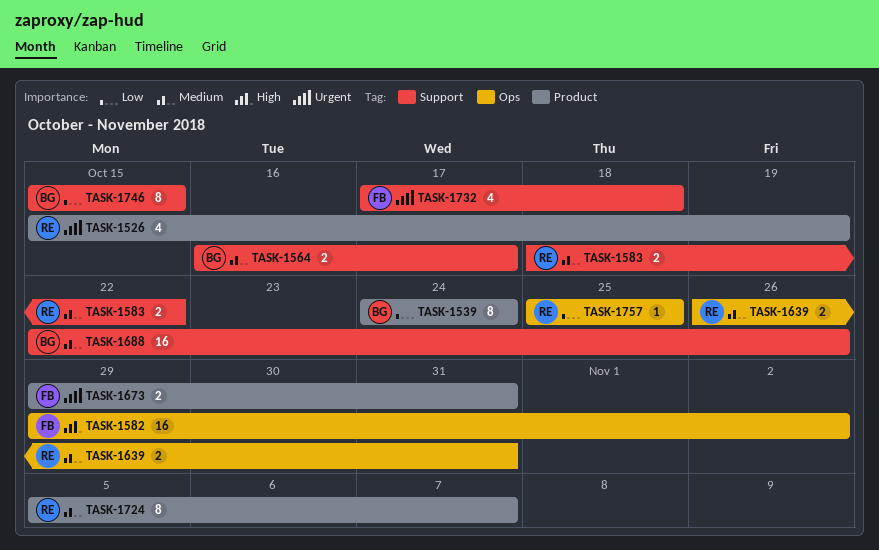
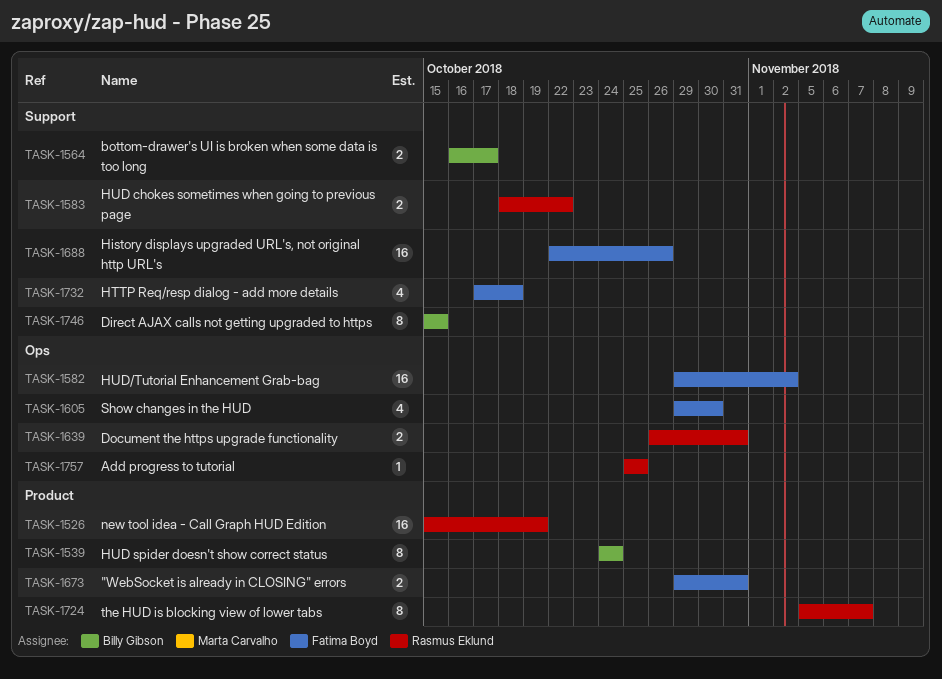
TASK-1526, estimate: 4 -> 16
TASK-1605: none -> present
TASK-1688, owner: Billy Gibson -> Fatima Boyd

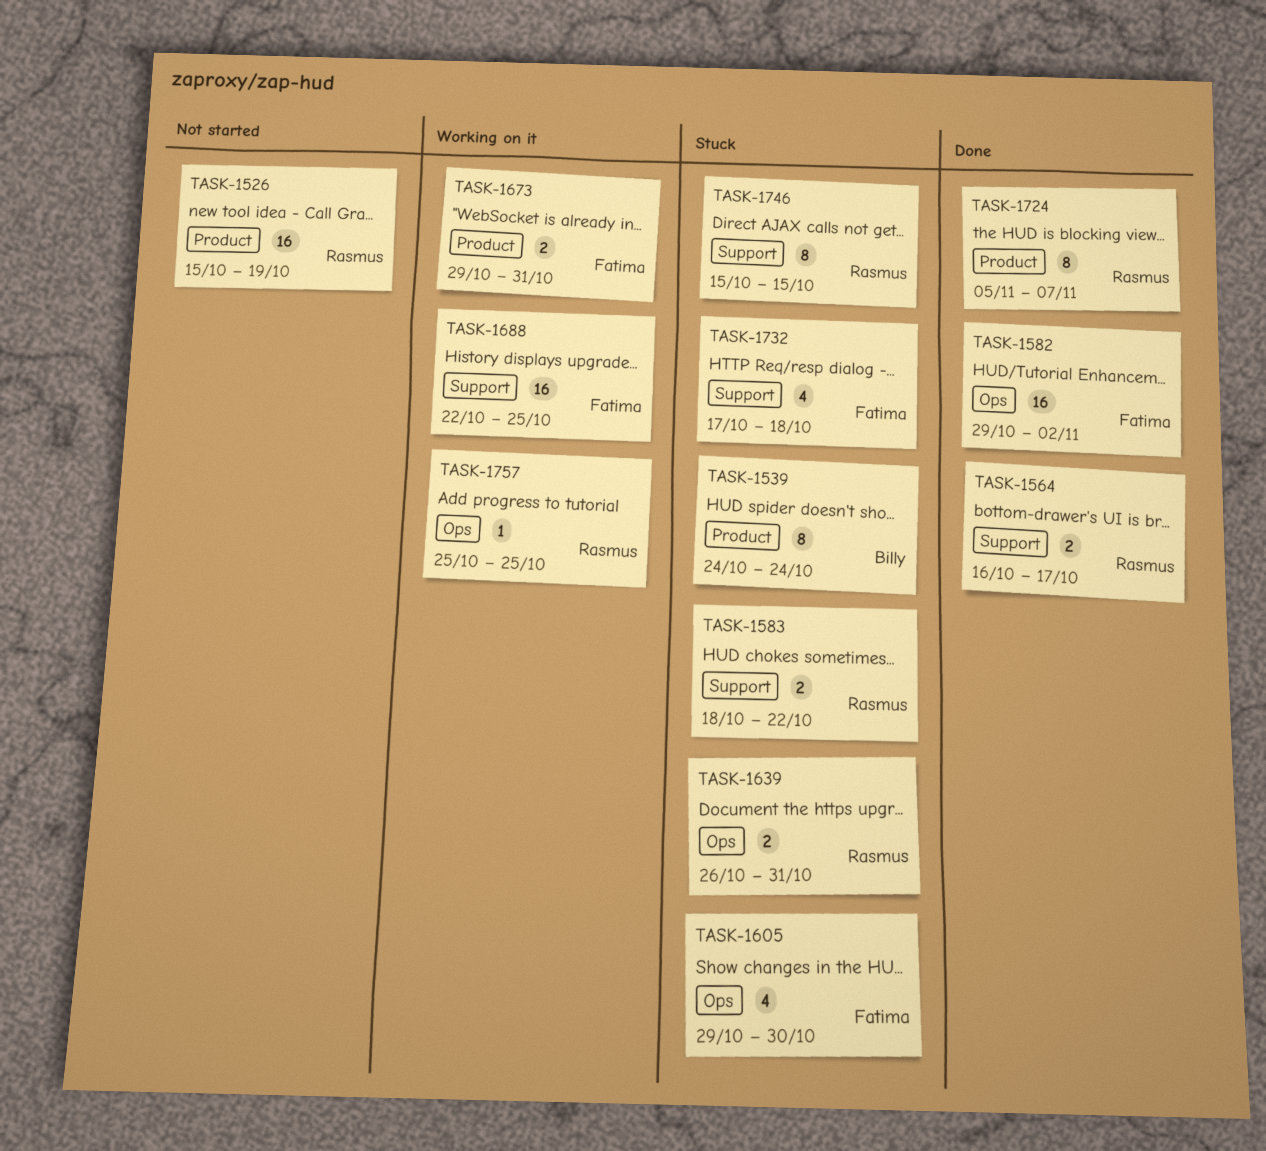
TASK-1564, owner: Billy Gibson -> Rasmus Eklund
TASK-1688, due: Oct 26 -> Oct 25
TASK-1746, owner: Billy Gibson -> Rasmus Eklund

